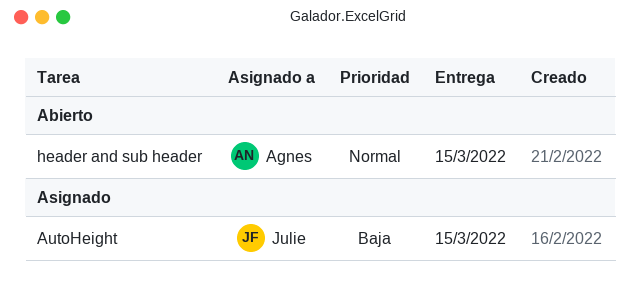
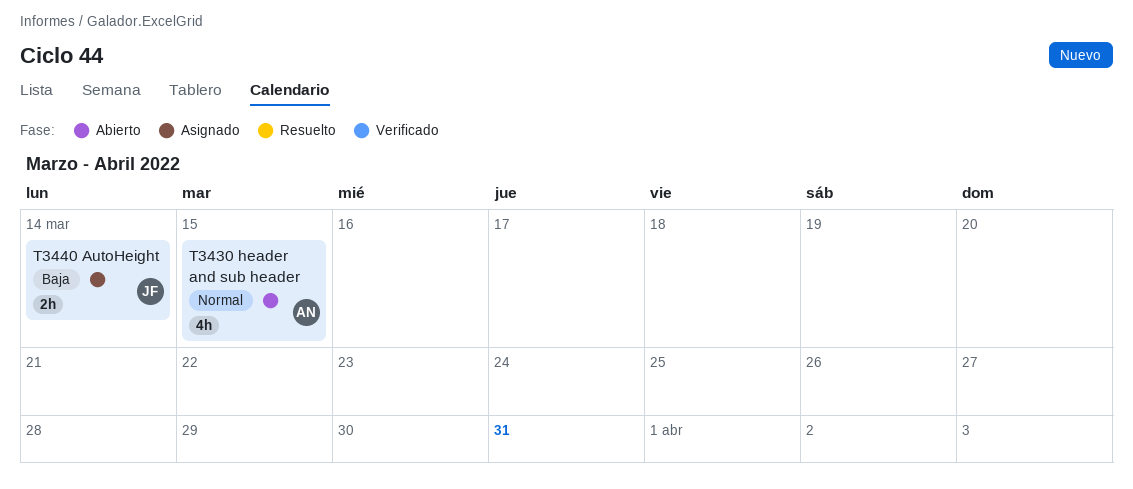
AutoHeight, due: Mar 15 -> Mar 14

